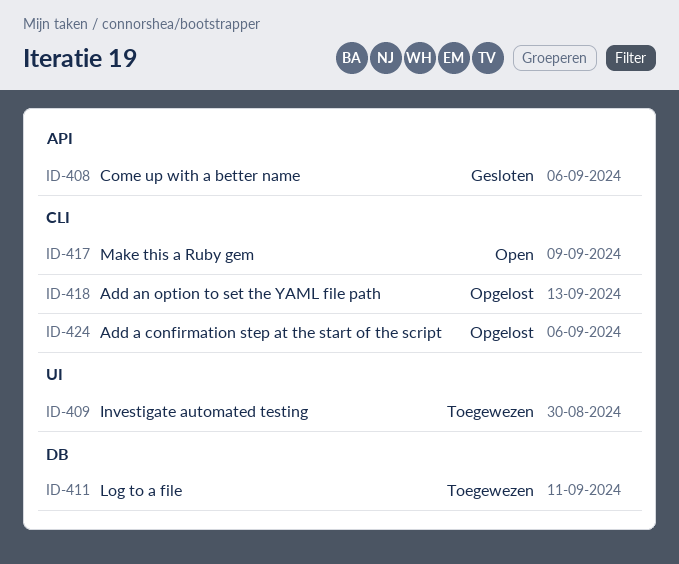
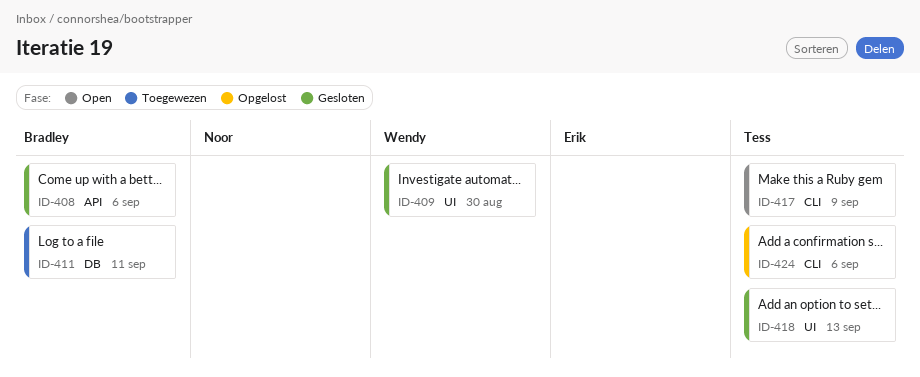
ID-409, status: Toegewezen -> Gesloten
ID-418, status: Opgelost -> Gesloten
ID-418, label: CLI -> UI

